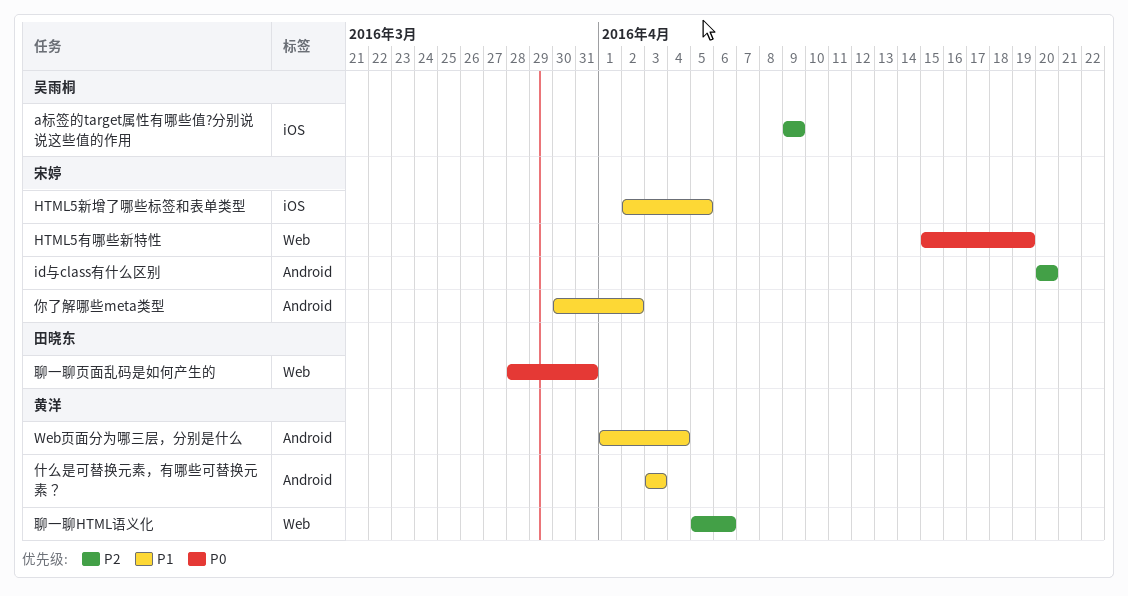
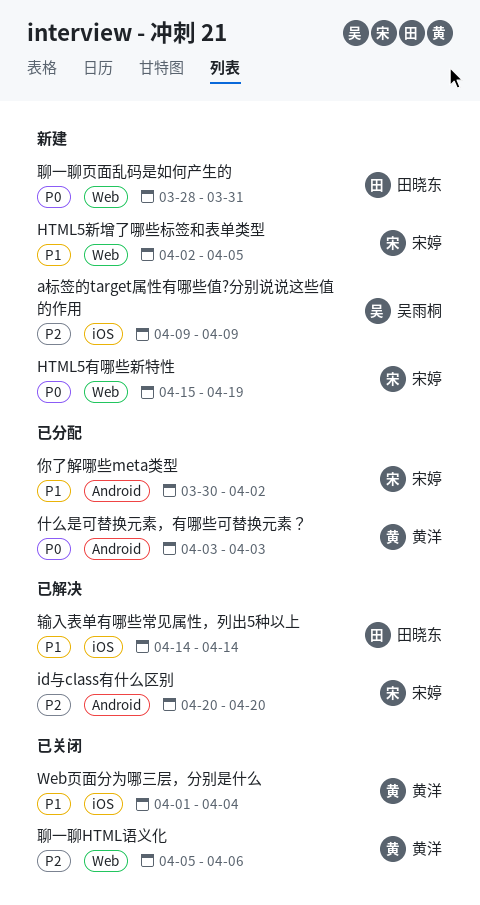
HTML5新增了哪些标签和表单类型, label: iOS -> Web
Web页面分为哪三层，分别是什么, label: Android -> iOS
什么是可替换元素，有哪些可替换元素？, priority: P1 -> P0
输入表单有哪些常见属性，列出5种以上: none -> present

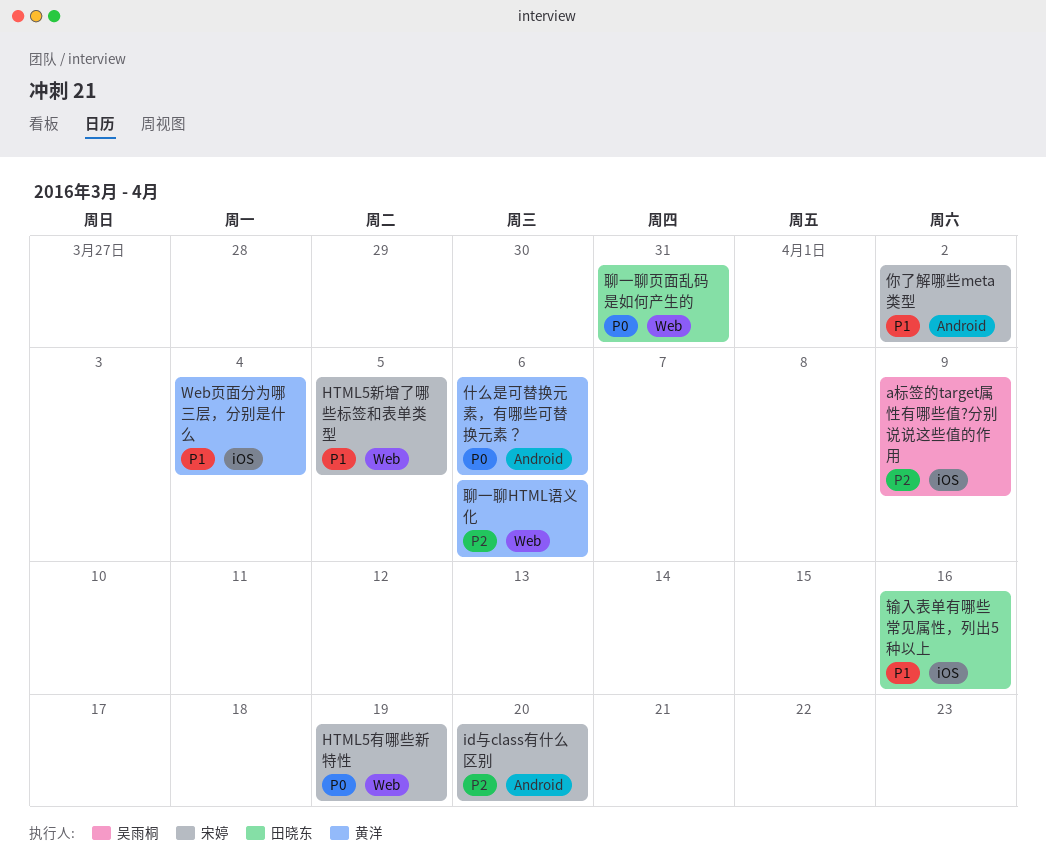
什么是可替换元素，有哪些可替换元素？, due: Apr 3 -> Apr 6
输入表单有哪些常见属性，列出5种以上, due: Apr 14 -> Apr 16

